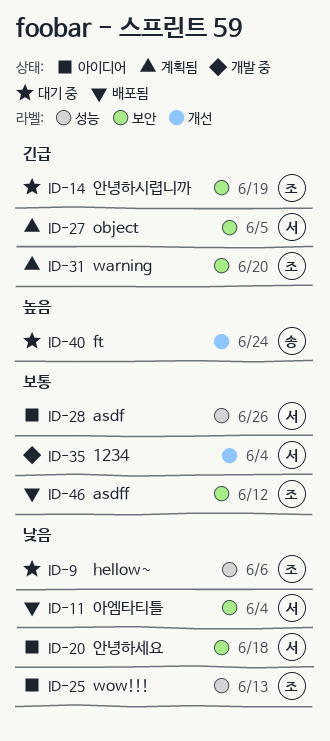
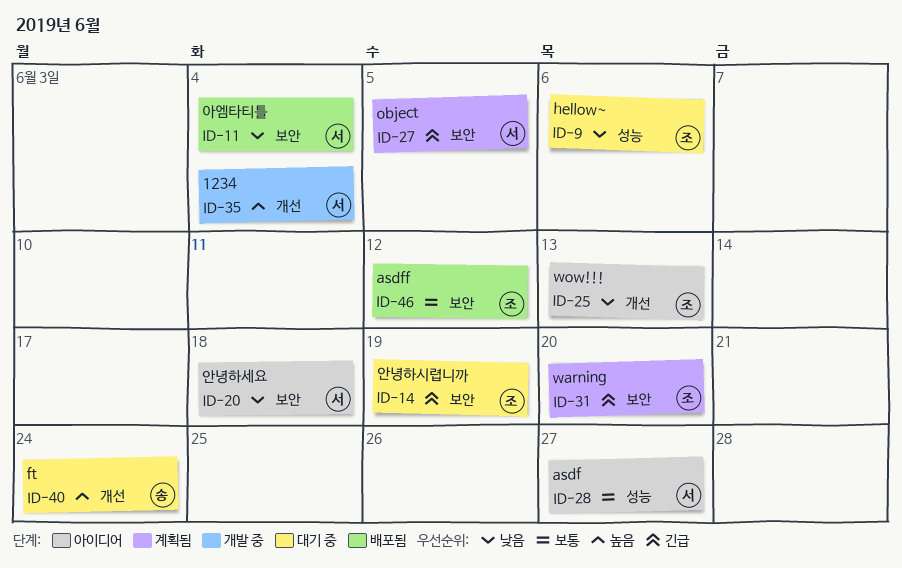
ID-25, label: 성능 -> 개선
ID-28, due: Jun 26 -> Jun 27
ID-35, priority: 보통 -> 높음

